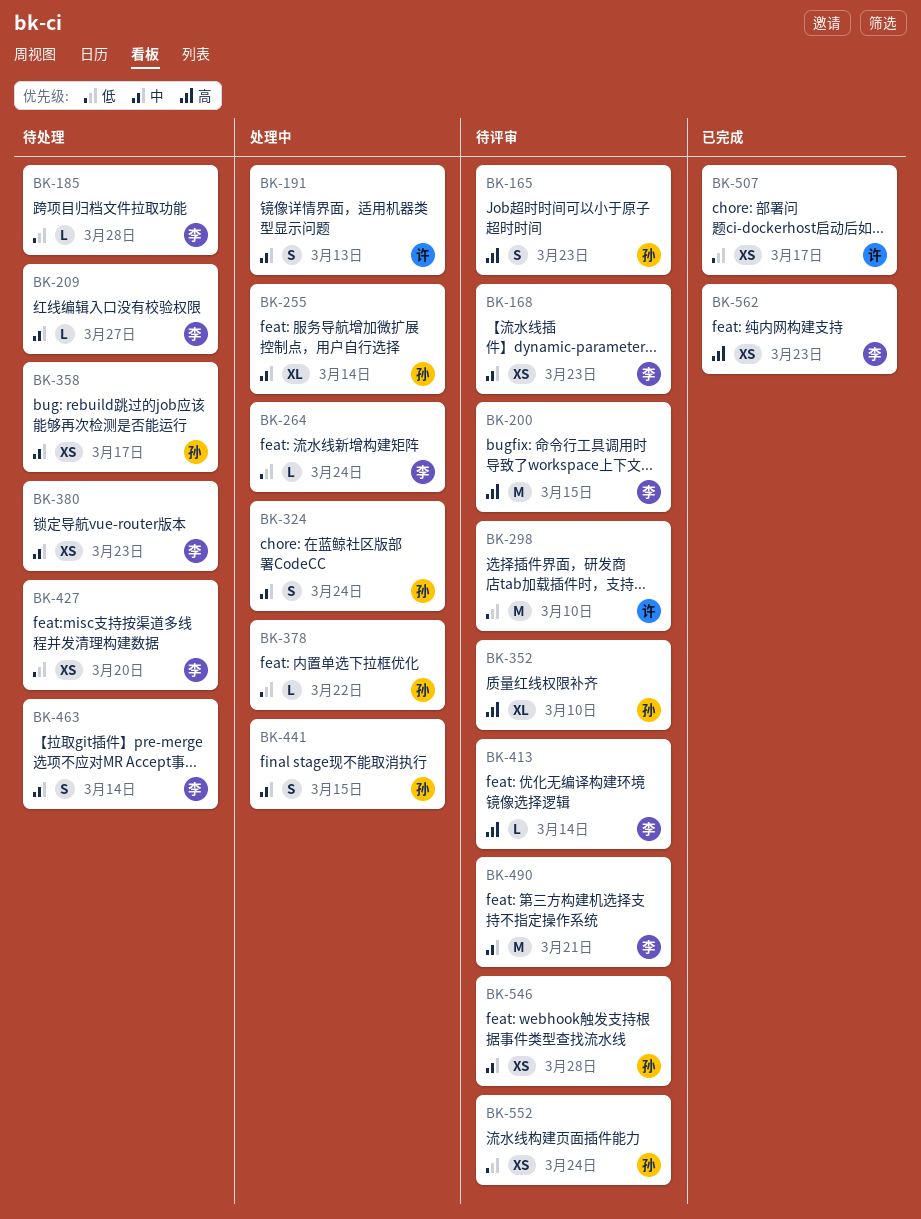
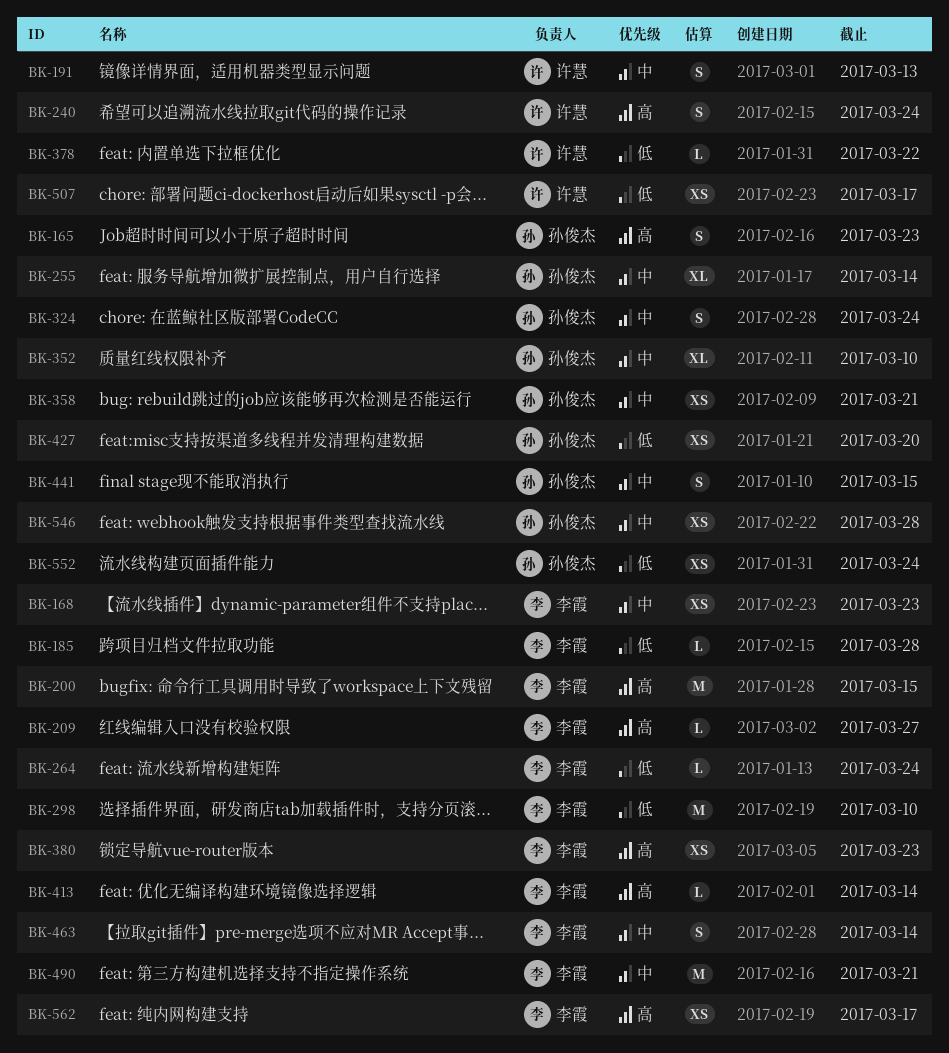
BK-209, priority: 中 -> 高
BK-240: none -> present
BK-298, owner: 许慧 -> 李霞
BK-352, priority: 高 -> 中
BK-358, due: Mar 17 -> Mar 21
BK-378, owner: 孙俊杰 -> 许慧
BK-380, priority: 中 -> 高
BK-427, owner: 李霞 -> 孙俊杰
BK-562, due: Mar 23 -> Mar 17

